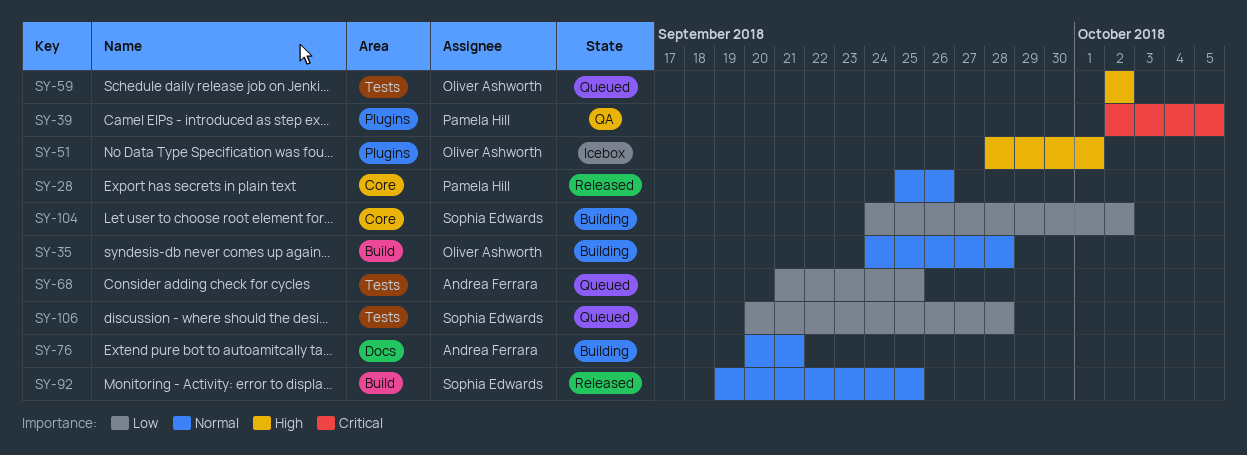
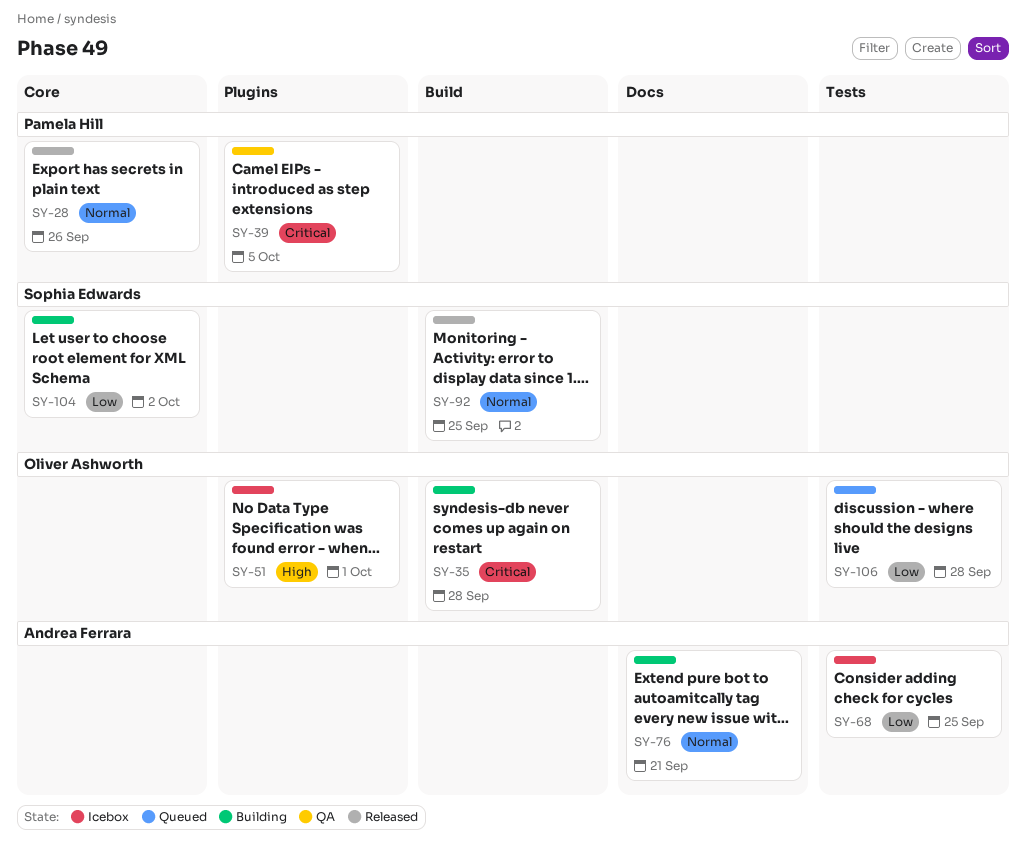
SY-35, priority: Normal -> Critical
SY-59: present -> none
SY-68, status: Queued -> Icebox
SY-106, owner: Sophia Edwards -> Oliver Ashworth

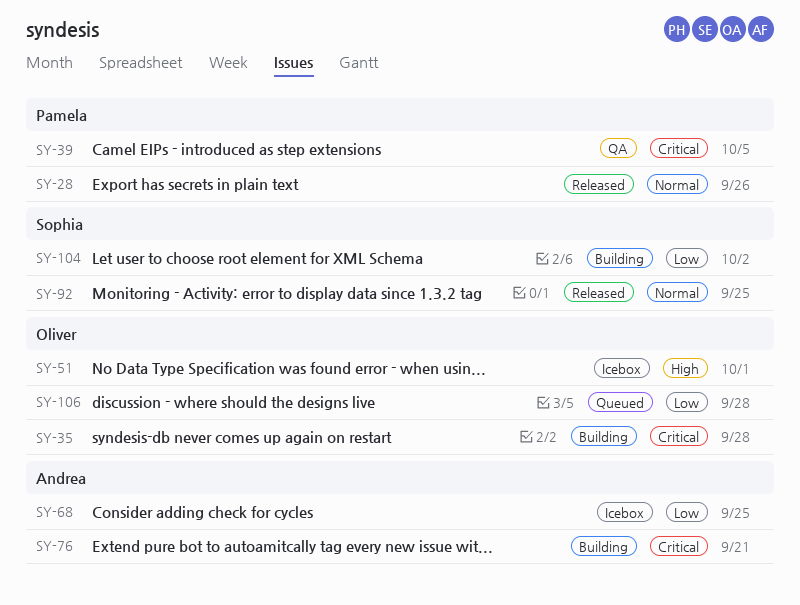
SY-76, priority: Normal -> Critical

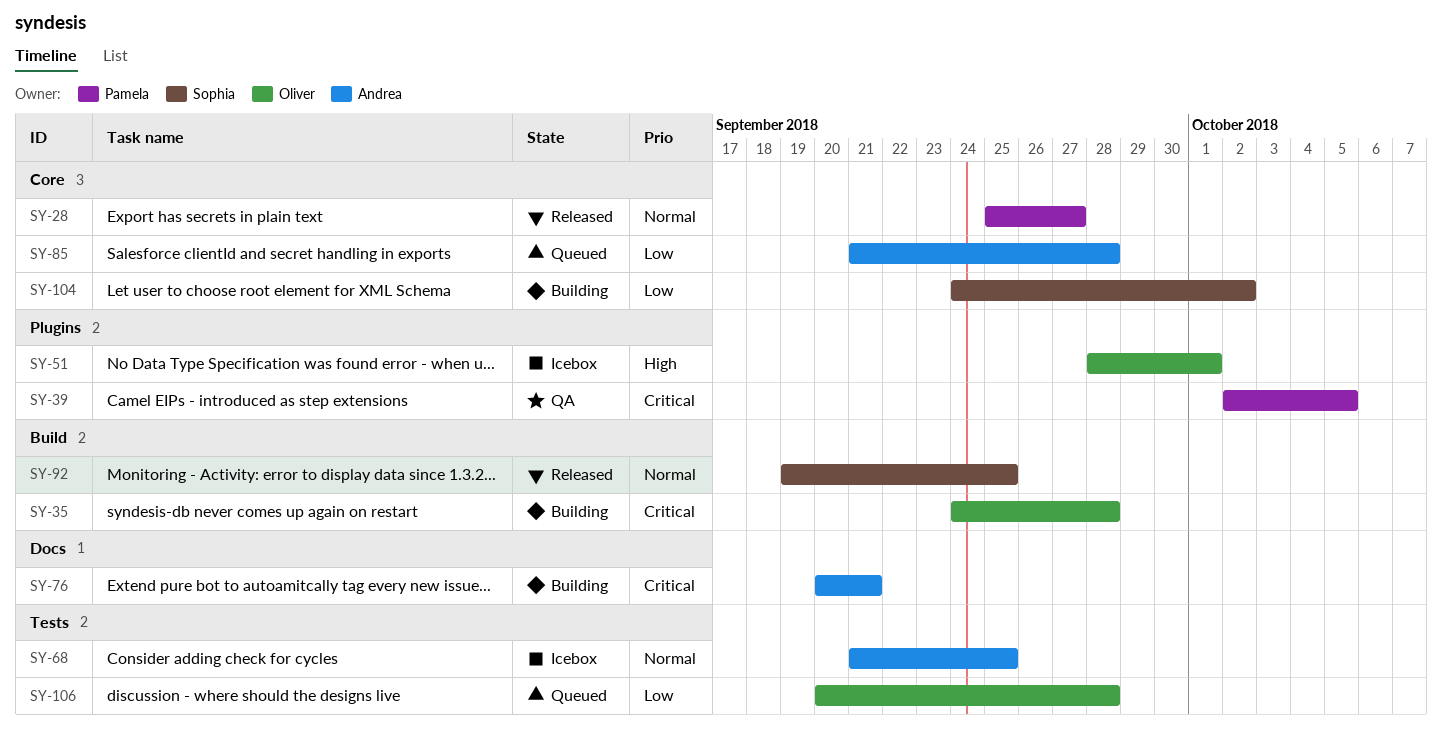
SY-28, due: Sep 26 -> Sep 27
SY-68, priority: Low -> Normal
SY-85: none -> present

